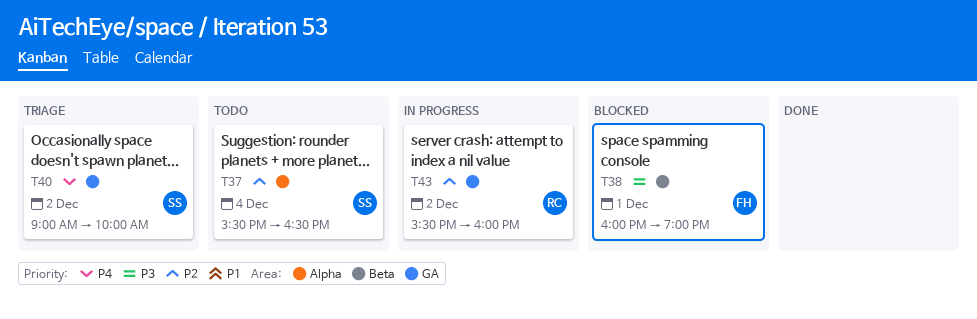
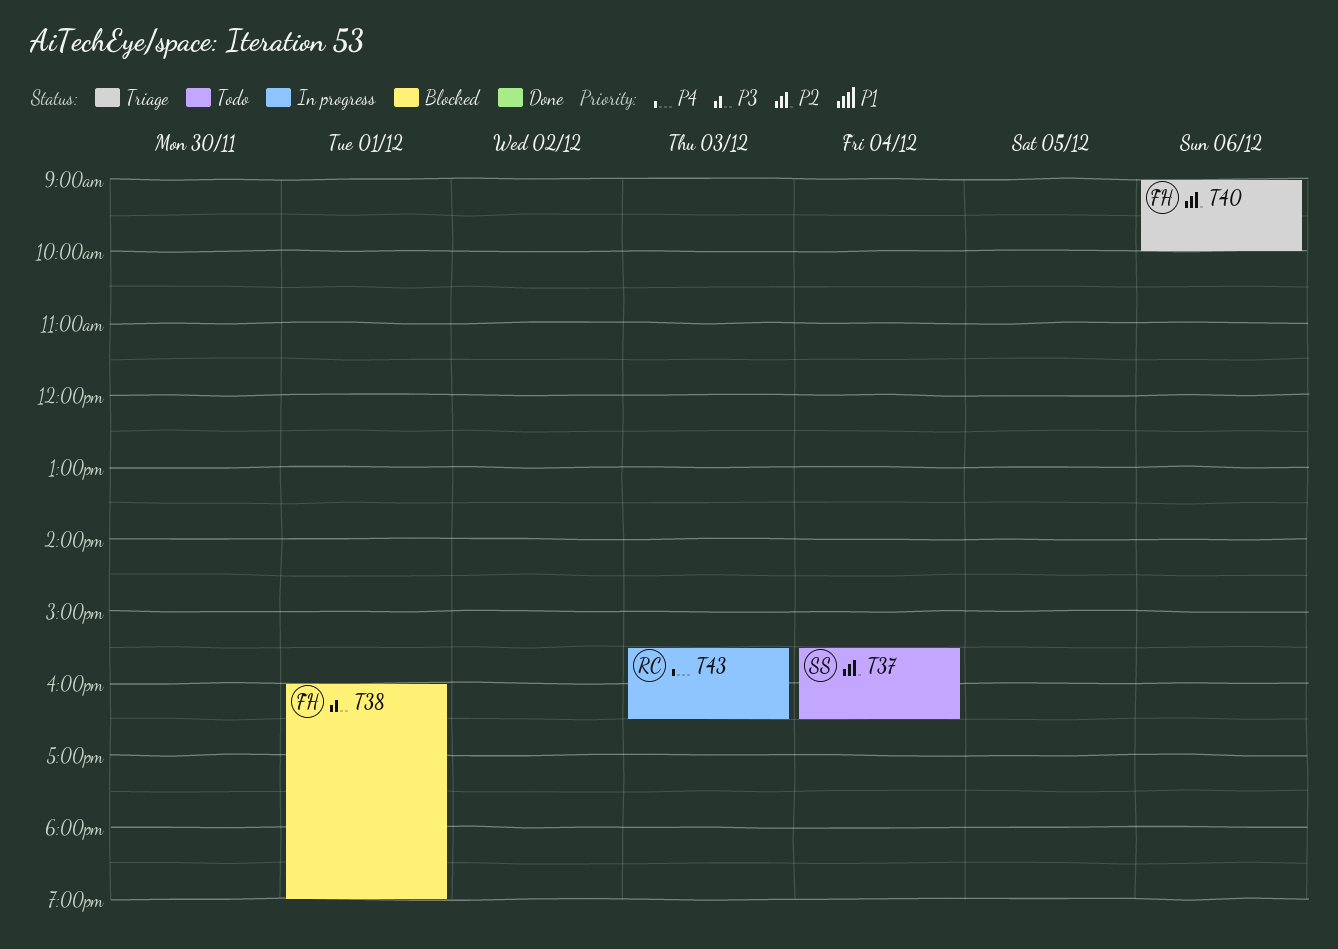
T40, owner: SS -> FH
T40, priority: P4 -> P2
T40, day: Dec 2 -> Dec 6
T43, priority: P2 -> P4
T43, day: Dec 2 -> Dec 3
T43, ends: 16:00 -> 16:30

